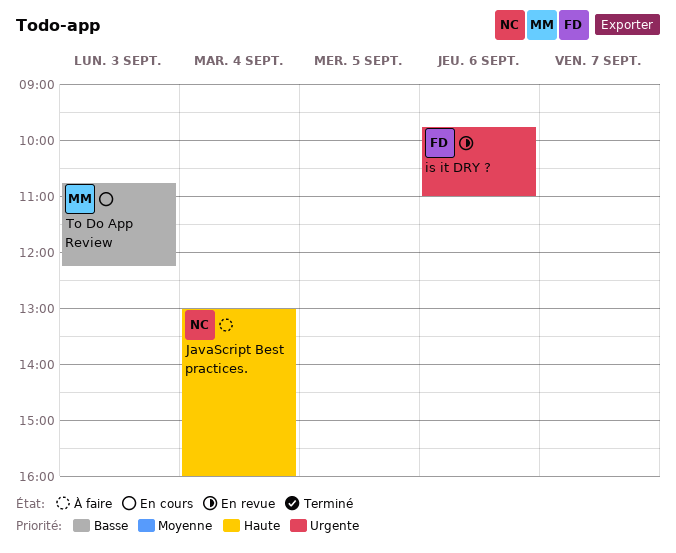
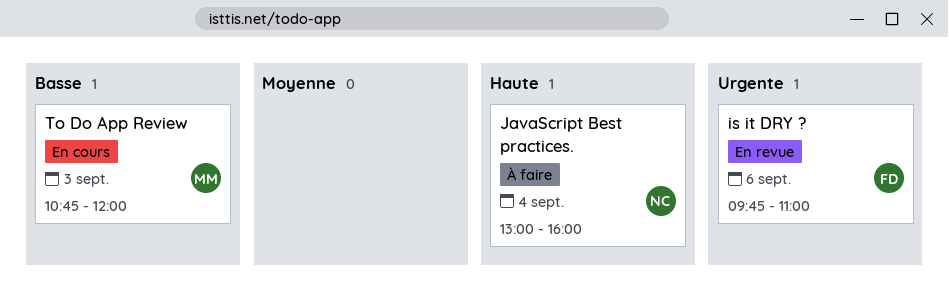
To Do App Review, ends: 12:15 -> 12:00

